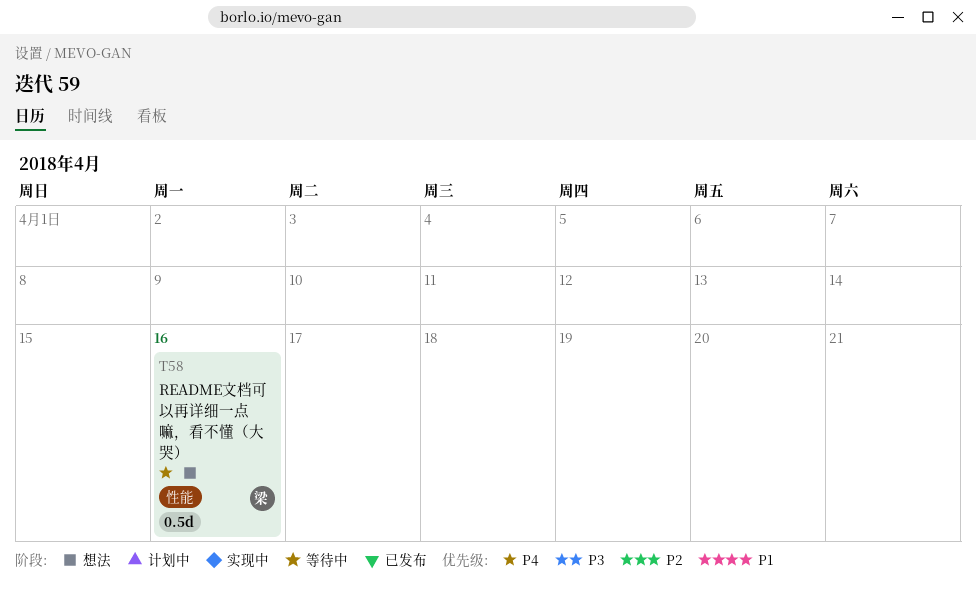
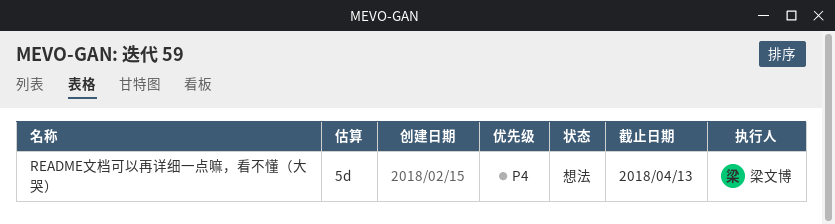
README文档可以再详细一点嘛，看不懂（大哭）, estimate: 0.5d -> 5d
README文档可以再详细一点嘛，看不懂（大哭）, due: Apr 16 -> Apr 13

